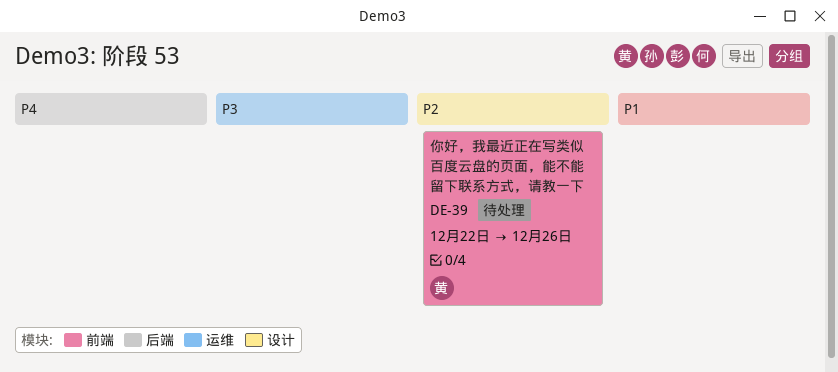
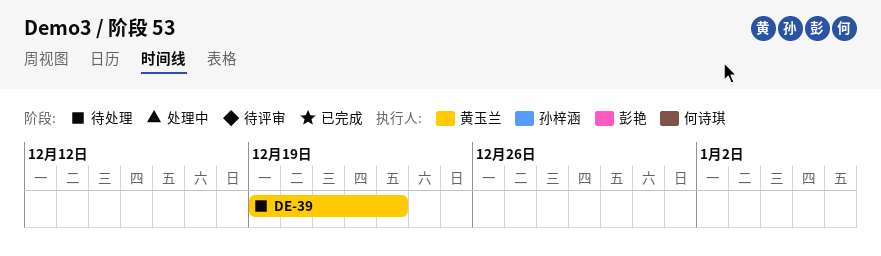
DE-39, start: Dec 22 -> Dec 19
DE-39, due: Dec 26 -> Dec 23

